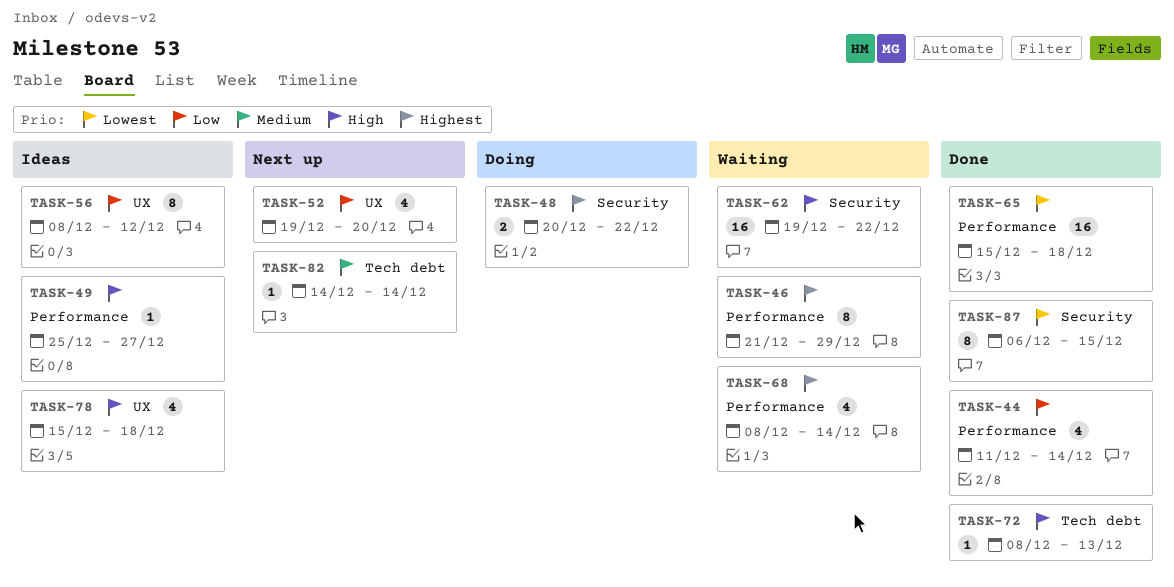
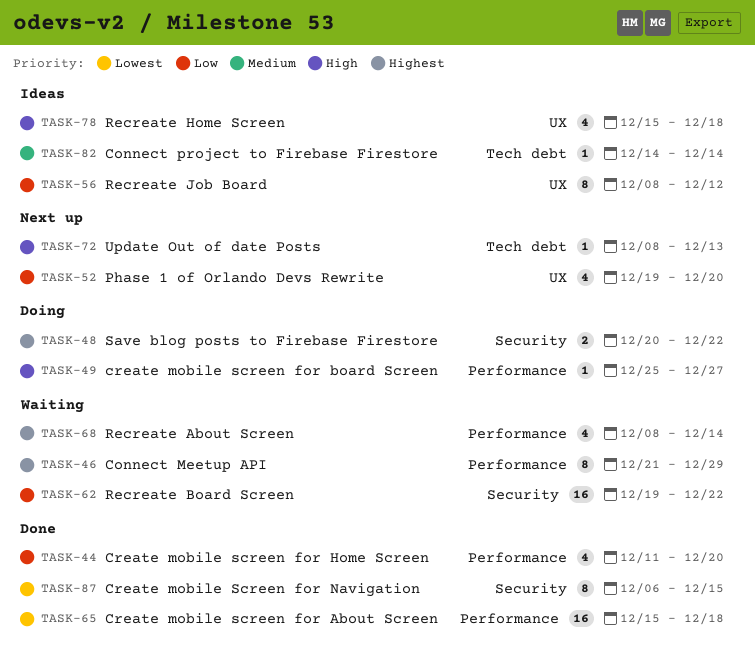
TASK-44, due: Dec 14 -> Dec 20
TASK-49, status: Ideas -> Doing
TASK-62, priority: High -> Low
TASK-72, status: Done -> Next up
TASK-82, status: Next up -> Ideas

